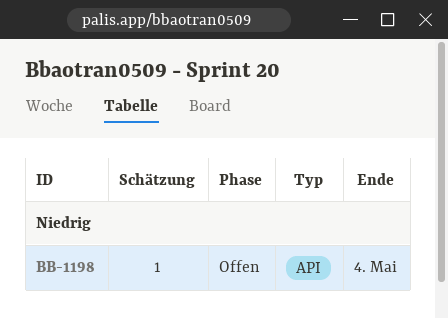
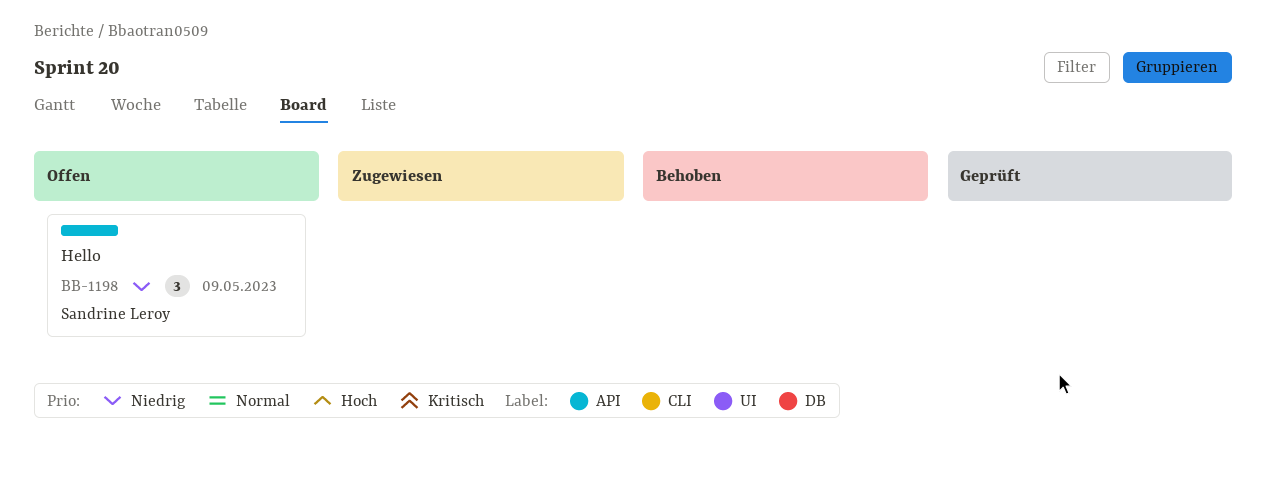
BB-1198, estimate: 1 -> 3
BB-1198, due: May 4 -> May 9

